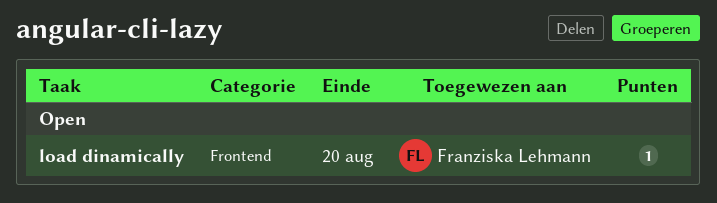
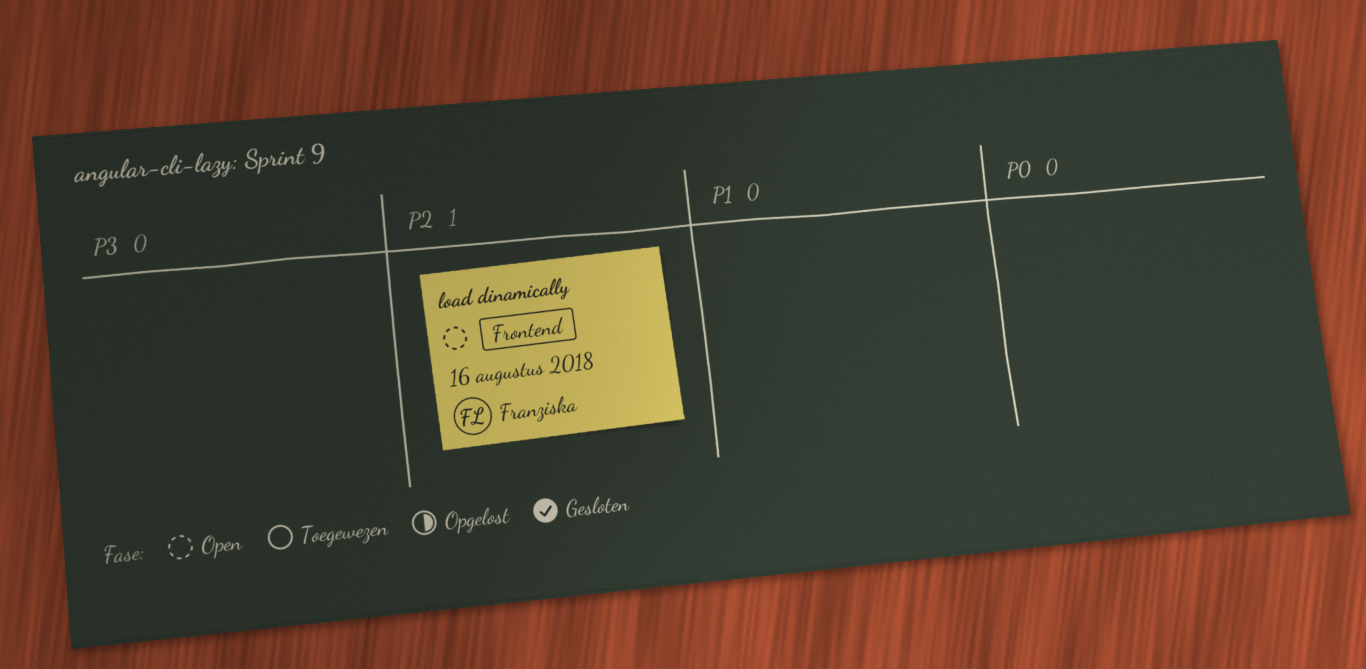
load dinamically, due: Aug 20 -> Aug 16

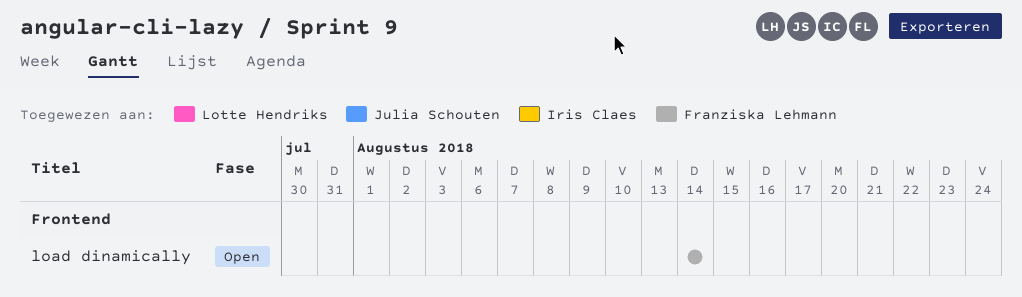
load dinamically, due: Aug 16 -> Aug 14

